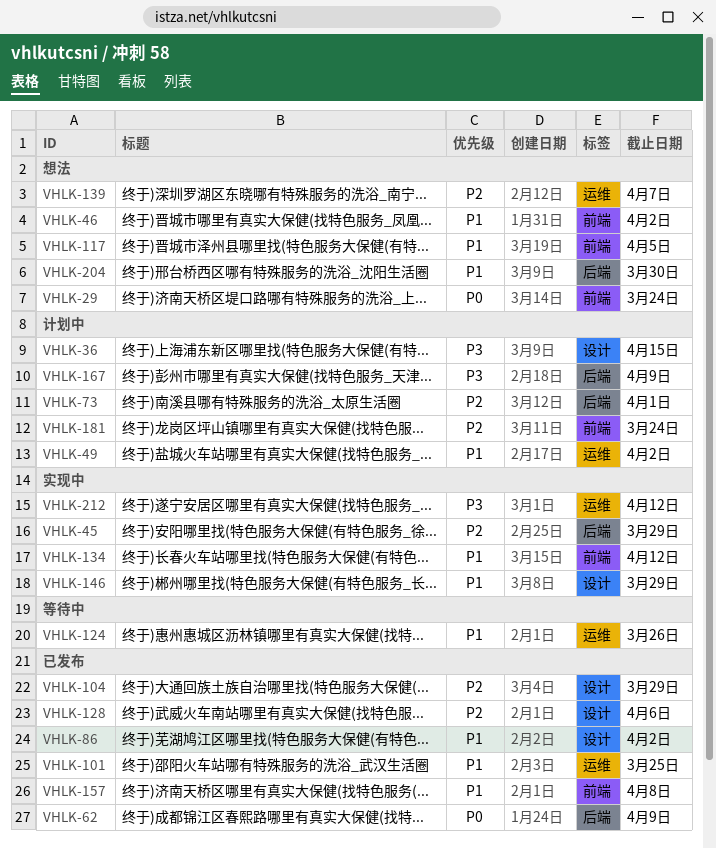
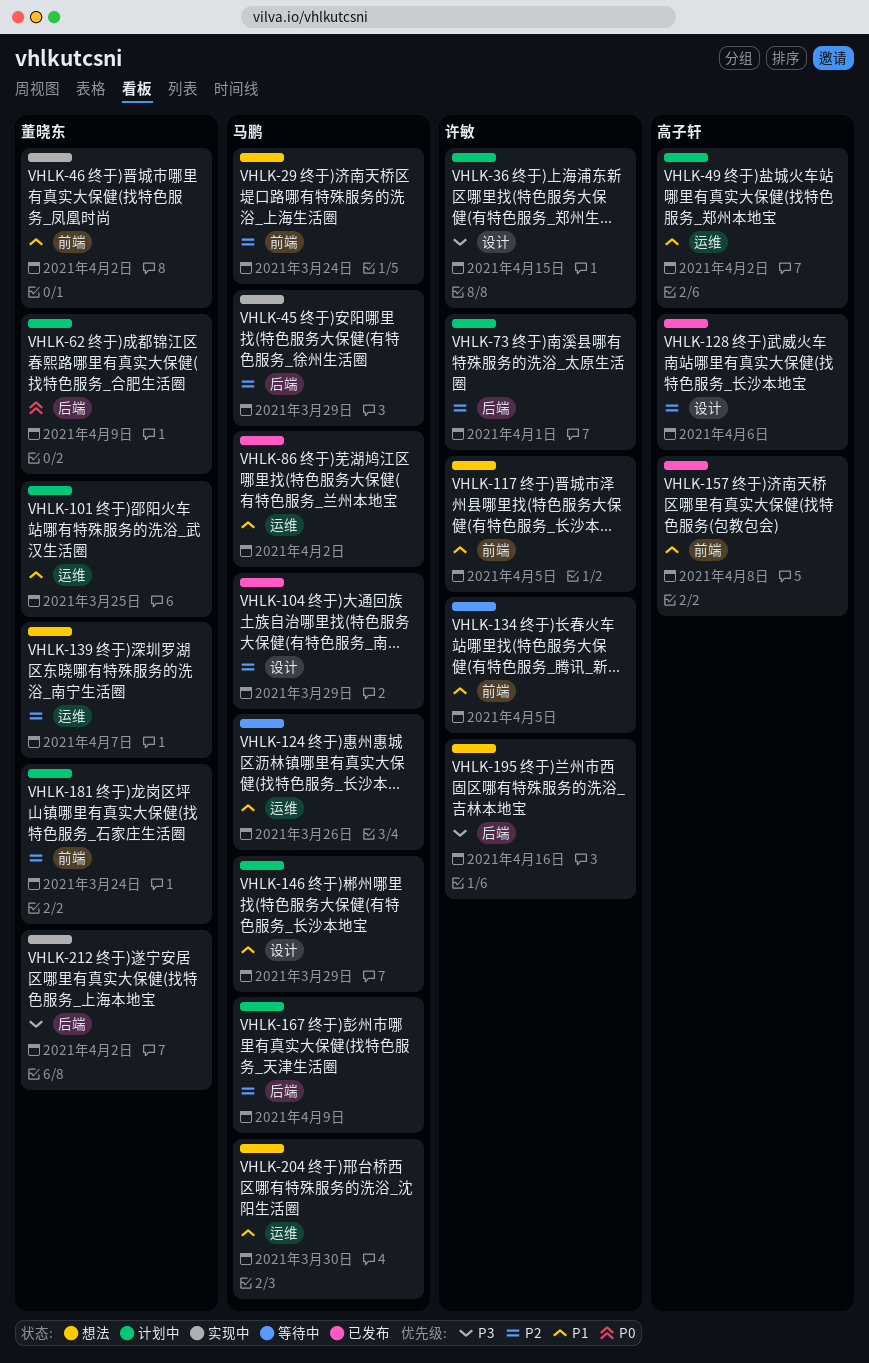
VHLK-29, priority: P0 -> P2
VHLK-46, status: 想法 -> 实现中
VHLK-62, status: 已发布 -> 计划中
VHLK-86, label: 设计 -> 运维
VHLK-101, status: 已发布 -> 计划中
VHLK-134, status: 实现中 -> 等待中
VHLK-134, due: Apr 12 -> Apr 5
VHLK-146, status: 实现中 -> 计划中
VHLK-167, priority: P3 -> P2
VHLK-195: none -> present
VHLK-204, label: 后端 -> 运维
VHLK-212, label: 运维 -> 后端
VHLK-212, due: Apr 12 -> Apr 2

